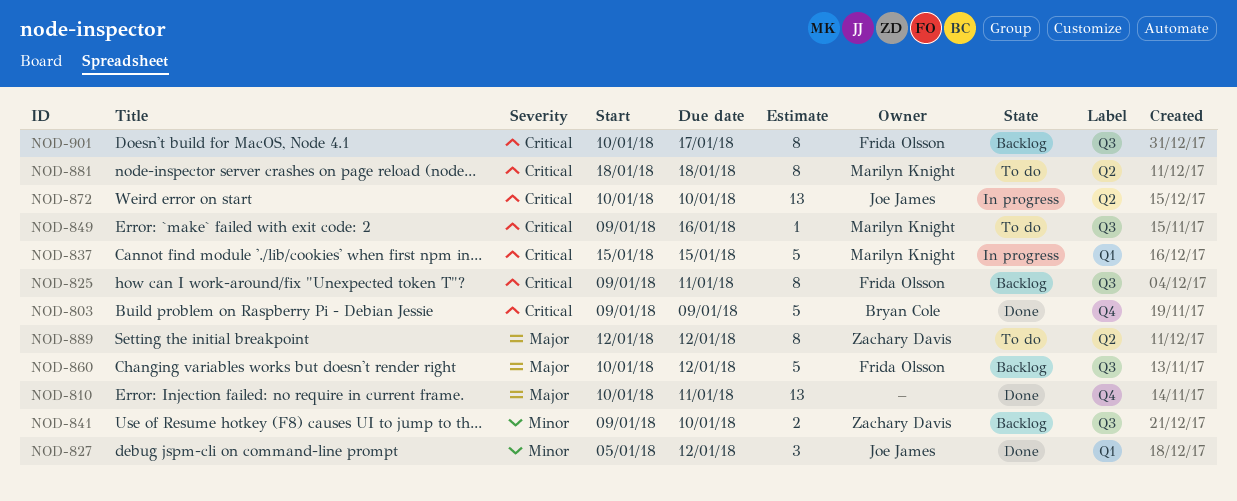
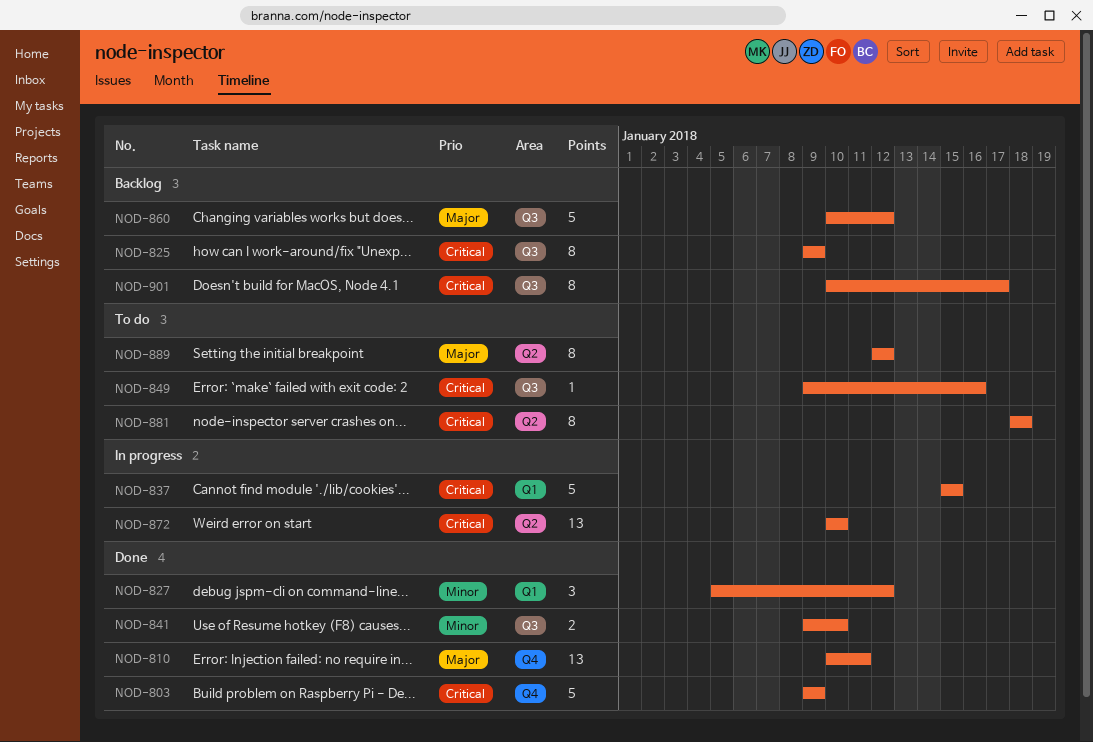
NOD-825, due: Jan 11 -> Jan 9
NOD-841, status: Backlog -> Done

